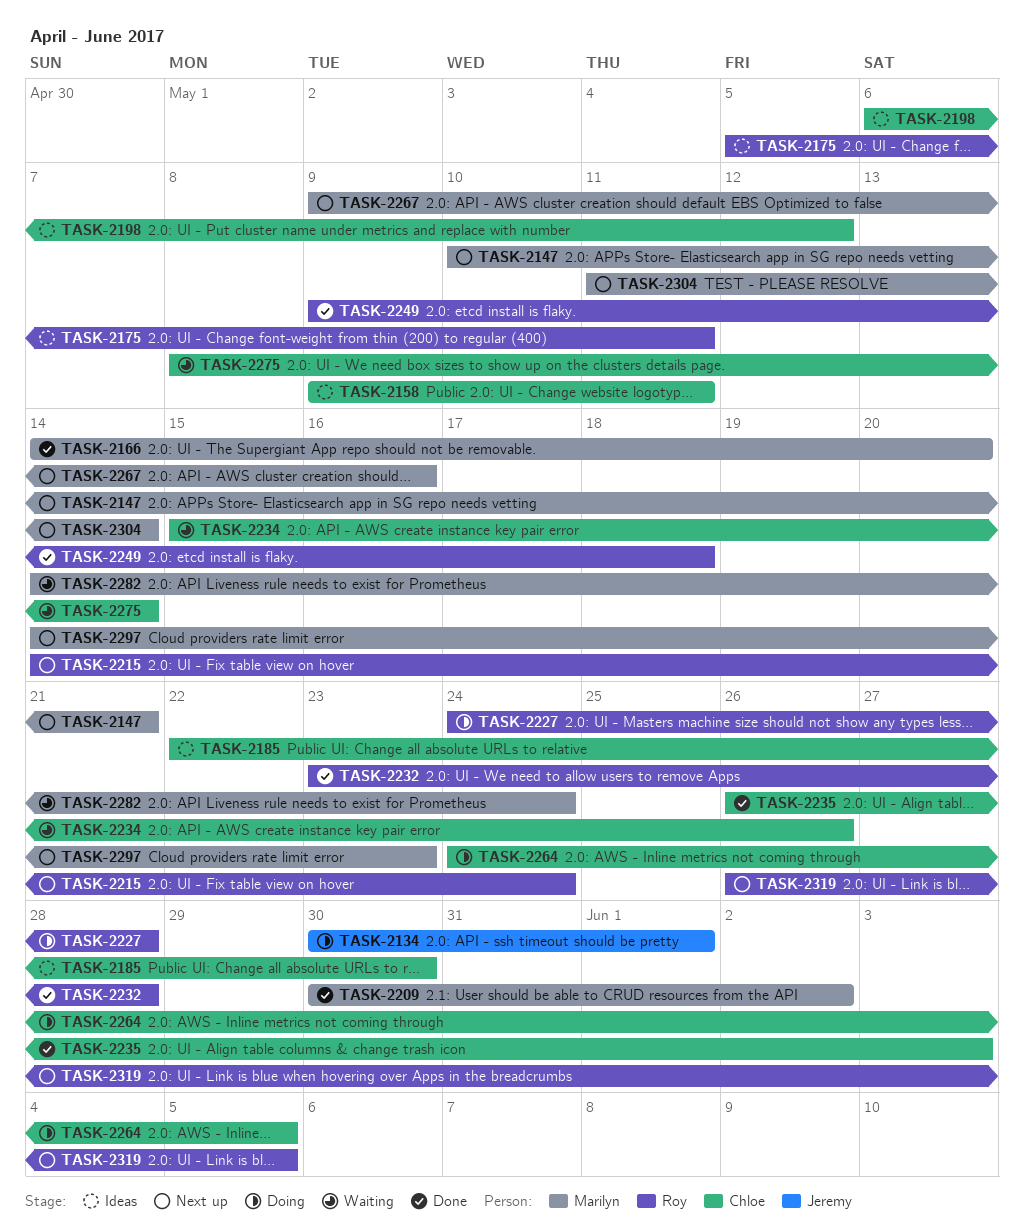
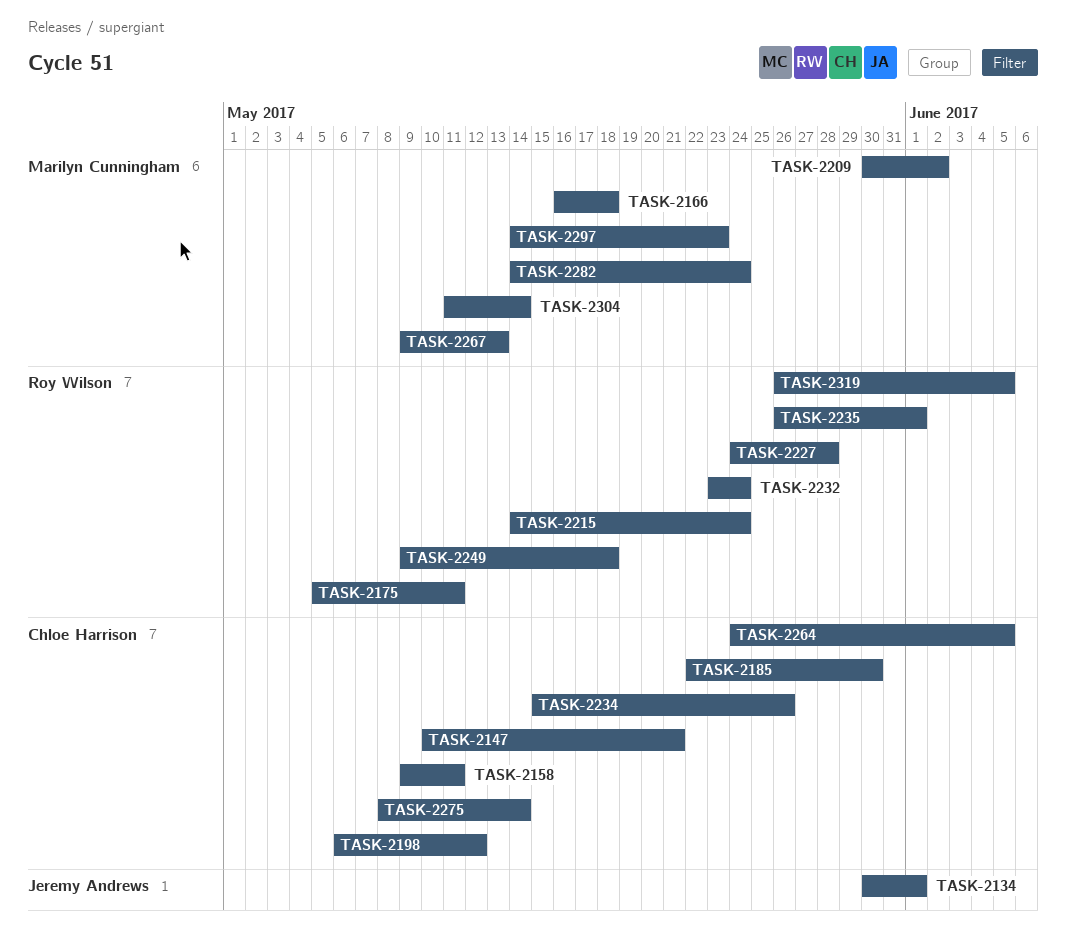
TASK-2147, owner: Marilyn Cunningham -> Chloe Harrison
TASK-2166, start: May 14 -> May 16
TASK-2166, due: May 20 -> May 18
TASK-2232, due: May 28 -> May 24
TASK-2235, owner: Chloe Harrison -> Roy Wilson
TASK-2235, due: Jun 3 -> Jun 1
TASK-2267, due: May 16 -> May 13

